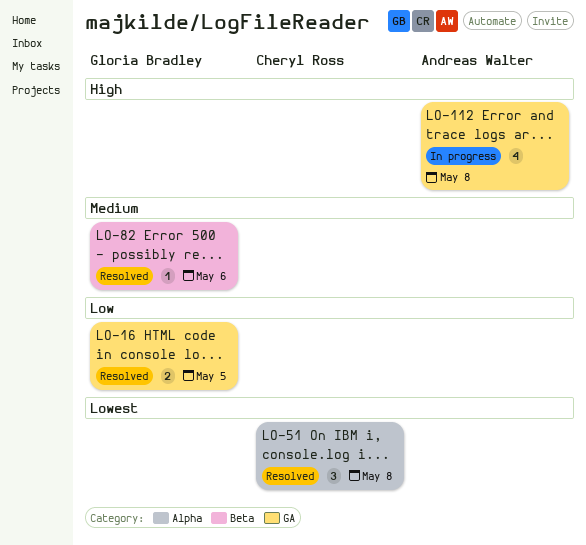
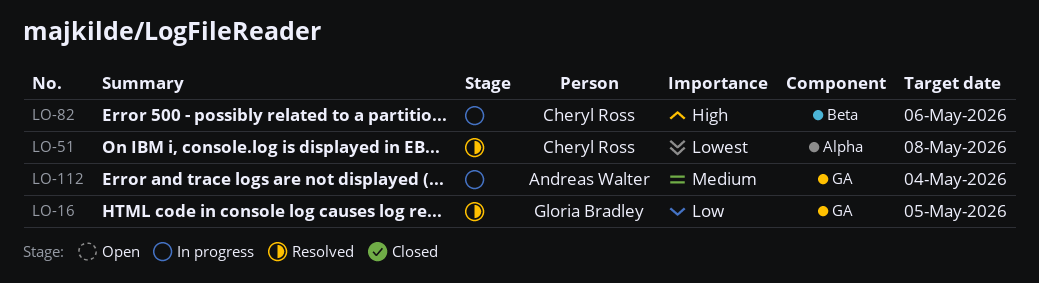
LO-82, status: Resolved -> In progress
LO-82, owner: Gloria Bradley -> Cheryl Ross
LO-82, priority: Medium -> High
LO-112, priority: High -> Medium
LO-112, due: May 8 -> May 4

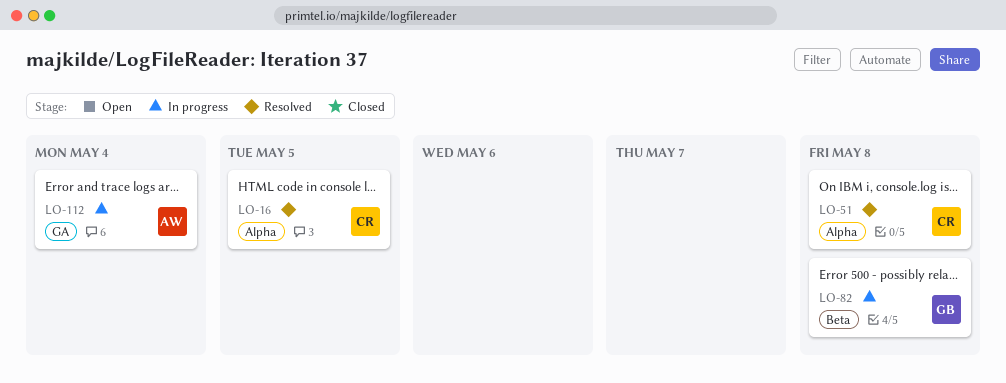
LO-16, owner: Gloria Bradley -> Cheryl Ross
LO-16, label: GA -> Alpha
LO-82, owner: Cheryl Ross -> Gloria Bradley
LO-82, due: May 6 -> May 8

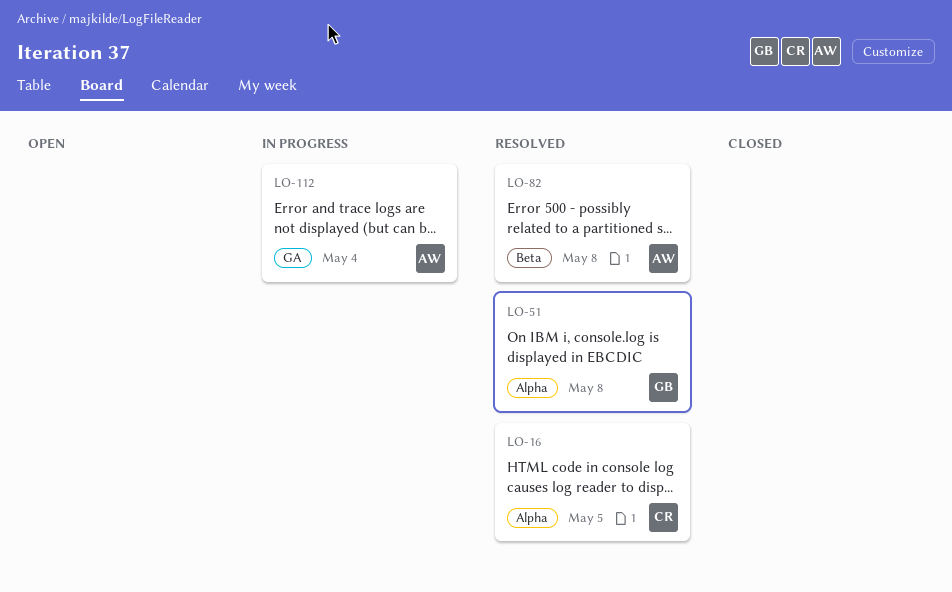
LO-51, owner: CR -> GB
LO-82, status: In progress -> Resolved
LO-82, owner: GB -> AW

